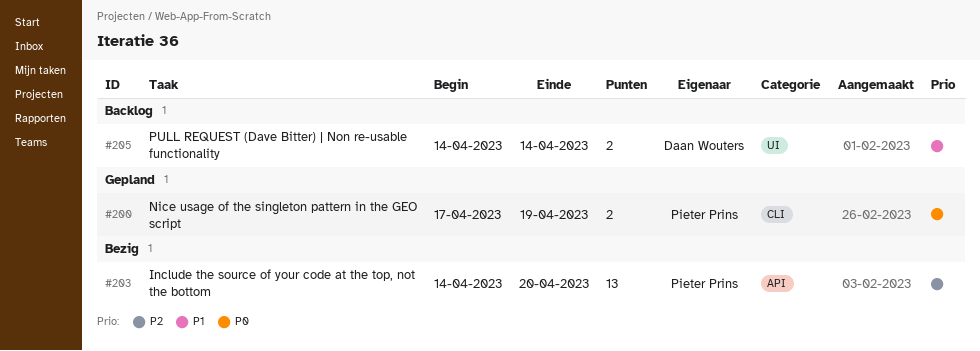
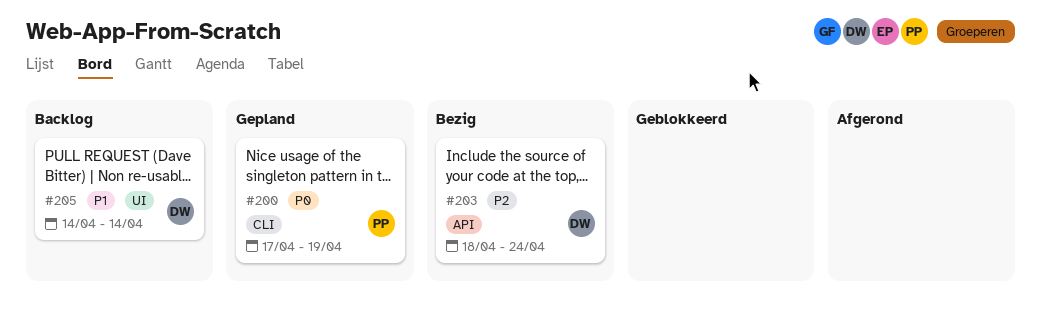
#203, owner: Pieter Prins -> Daan Wouters
#203, start: Apr 14 -> Apr 18
#203, due: Apr 20 -> Apr 24

